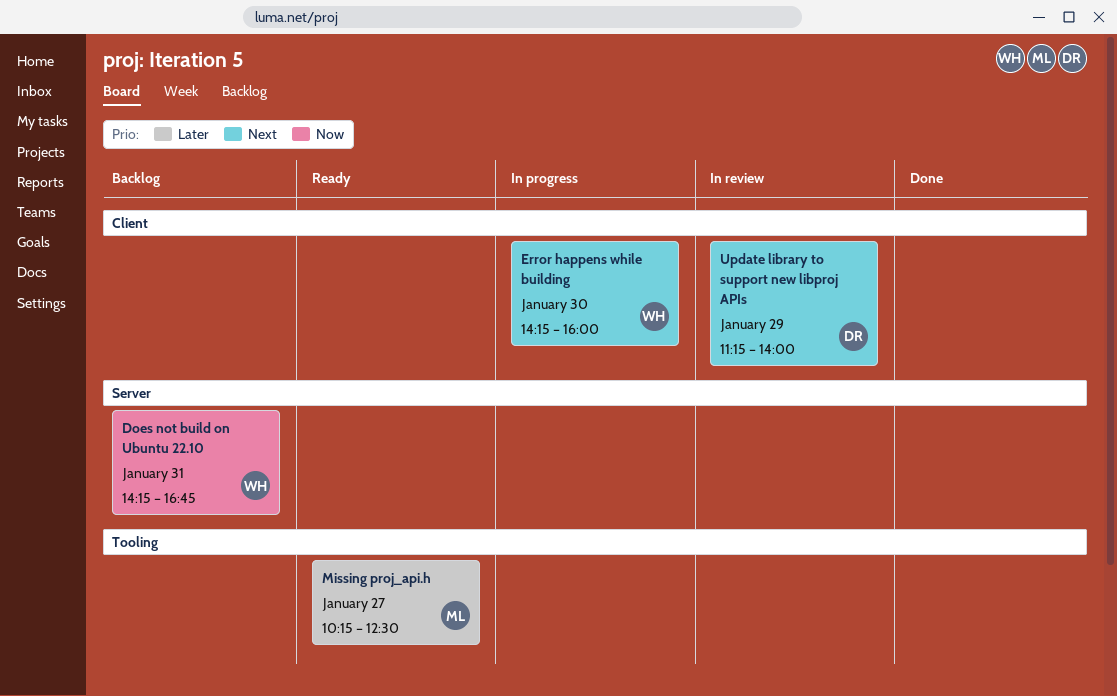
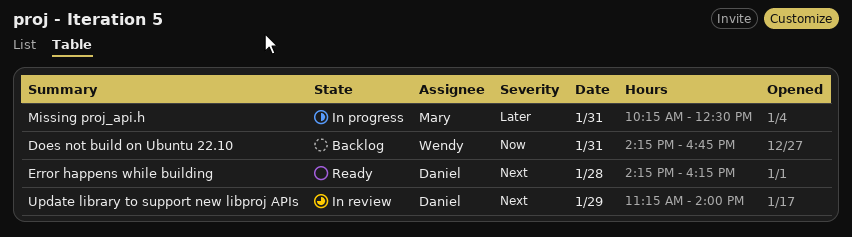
Error happens while building, status: In progress -> Ready
Error happens while building, owner: Wendy -> Daniel
Error happens while building, day: Jan 30 -> Jan 28
Error happens while building, ends: 16:00 -> 16:15
Missing proj_api.h, status: Ready -> In progress
Missing proj_api.h, day: Jan 27 -> Jan 31

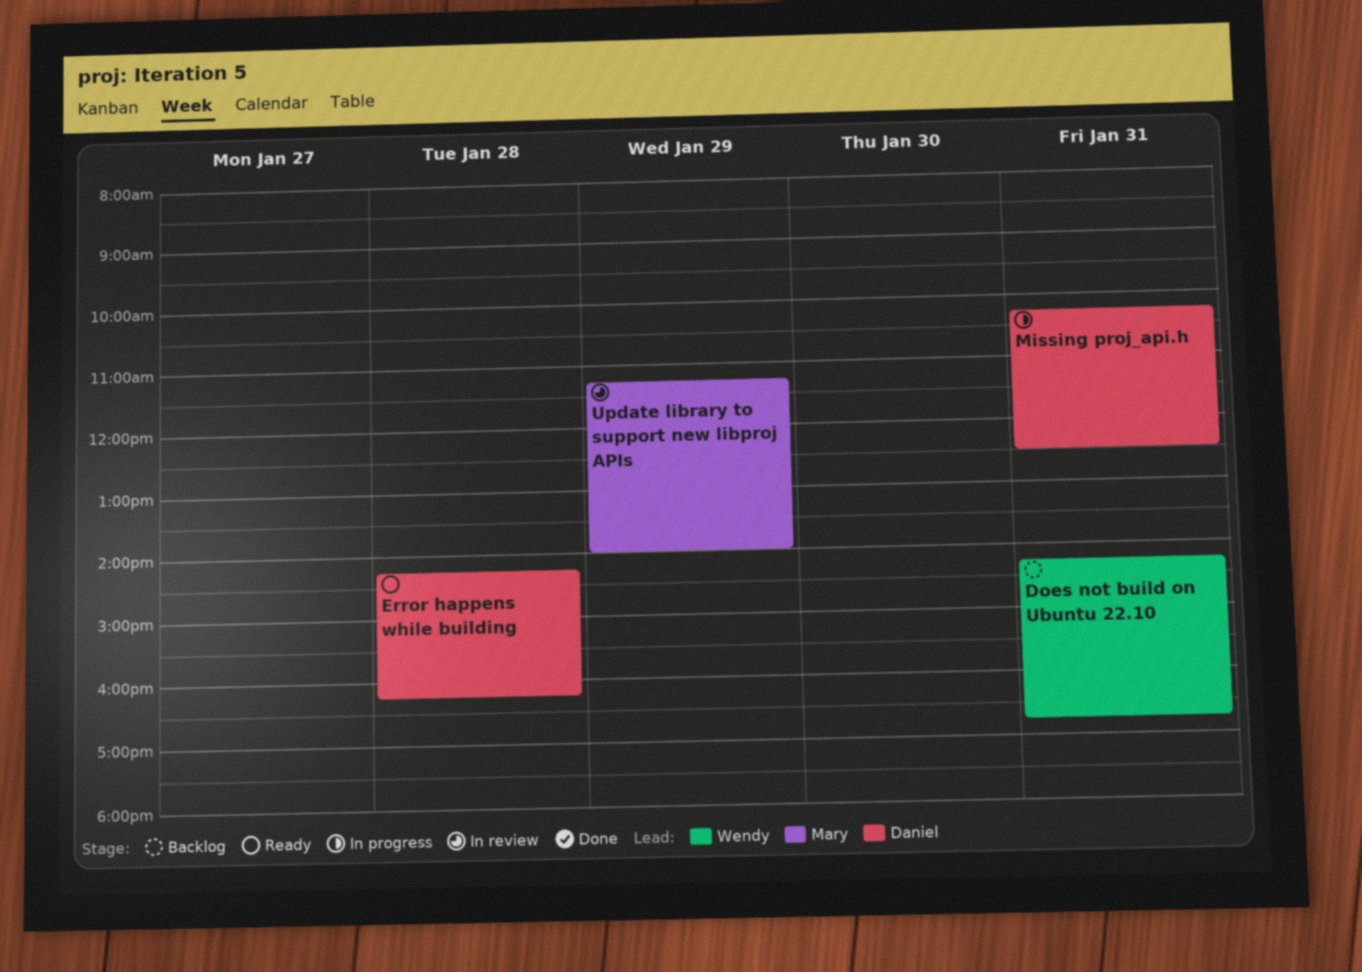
Missing proj_api.h, owner: Mary -> Daniel
Update library to support new libproj APIs, owner: Daniel -> Mary

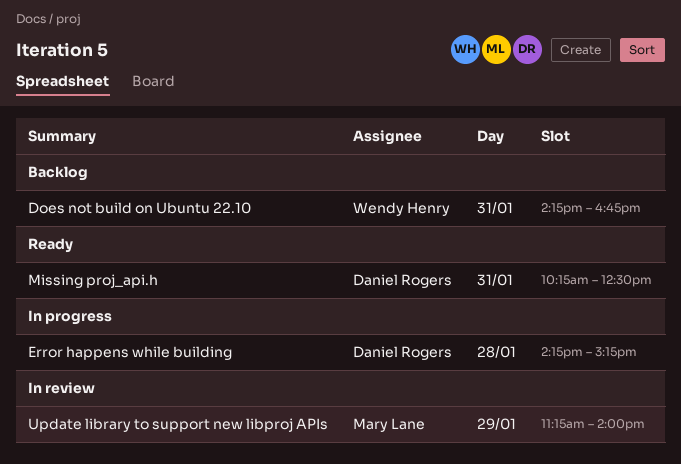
Error happens while building, status: Ready -> In progress
Error happens while building, ends: 16:15 -> 15:15
Missing proj_api.h, status: In progress -> Ready

